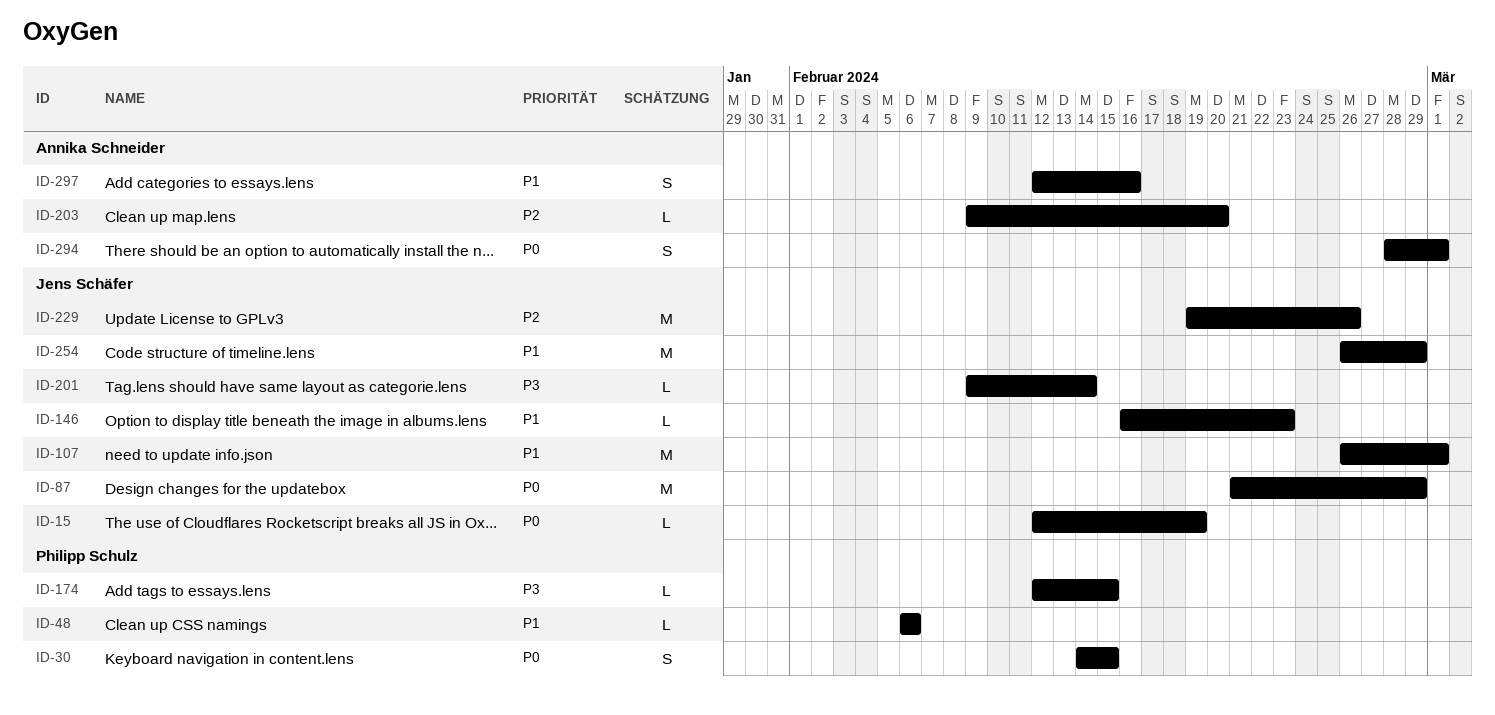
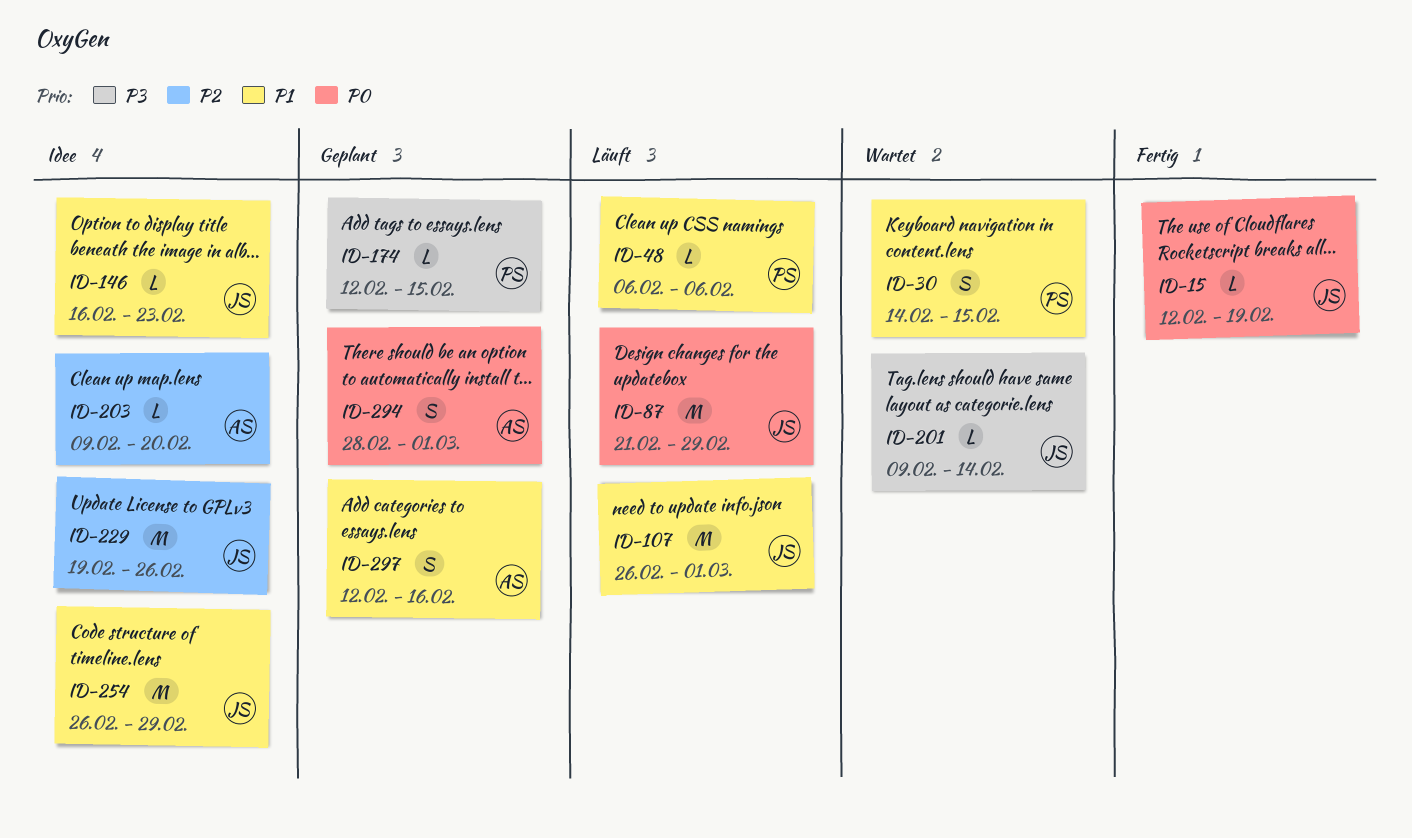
ID-30, priority: P0 -> P1

